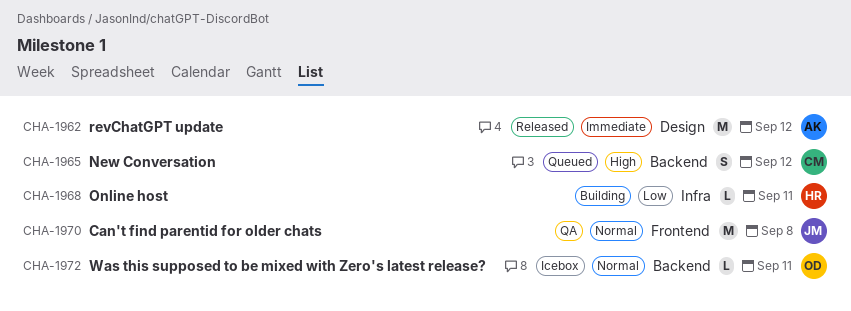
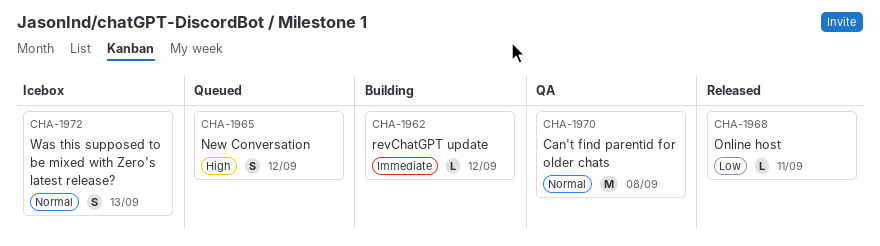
CHA-1962, status: Released -> Building
CHA-1962, estimate: M -> L
CHA-1968, status: Building -> Released
CHA-1972, estimate: L -> S
CHA-1972, due: Sep 11 -> Sep 13

